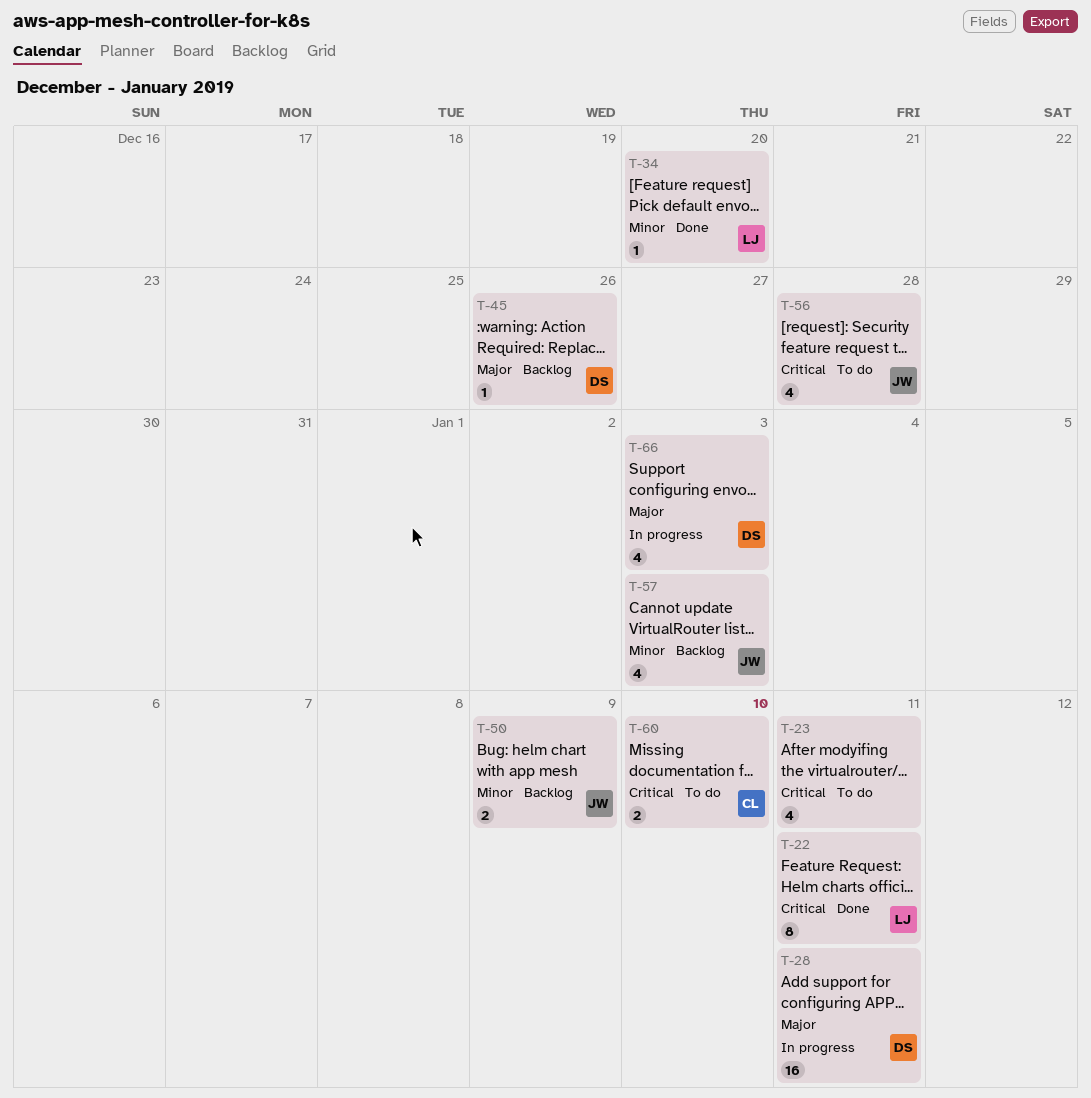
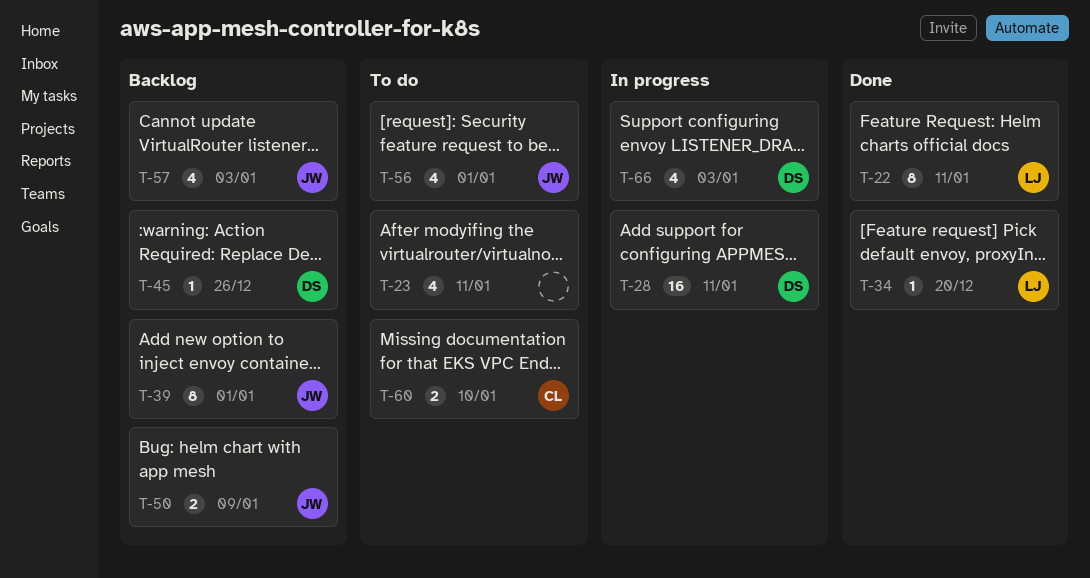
T-39: none -> present
T-56, due: Dec 28 -> Jan 1

